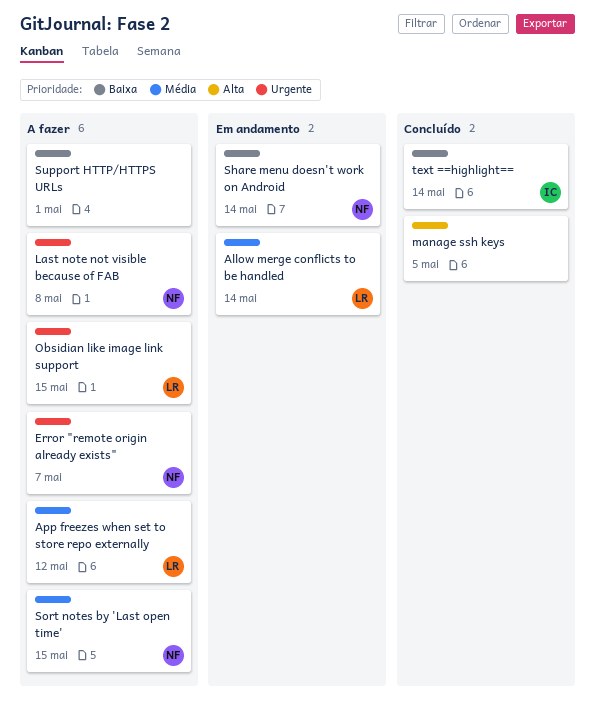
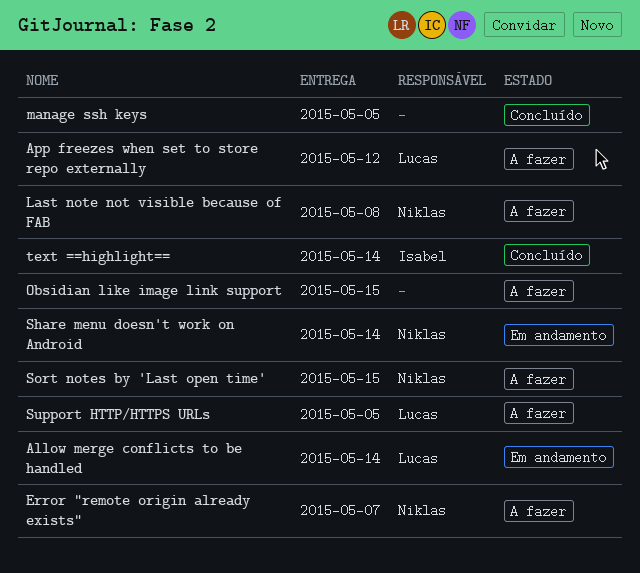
Obsidian like image link support, owner: Lucas -> none
Support HTTP/HTTPS URLs, owner: none -> Lucas
Support HTTP/HTTPS URLs, due: May 1 -> May 5

